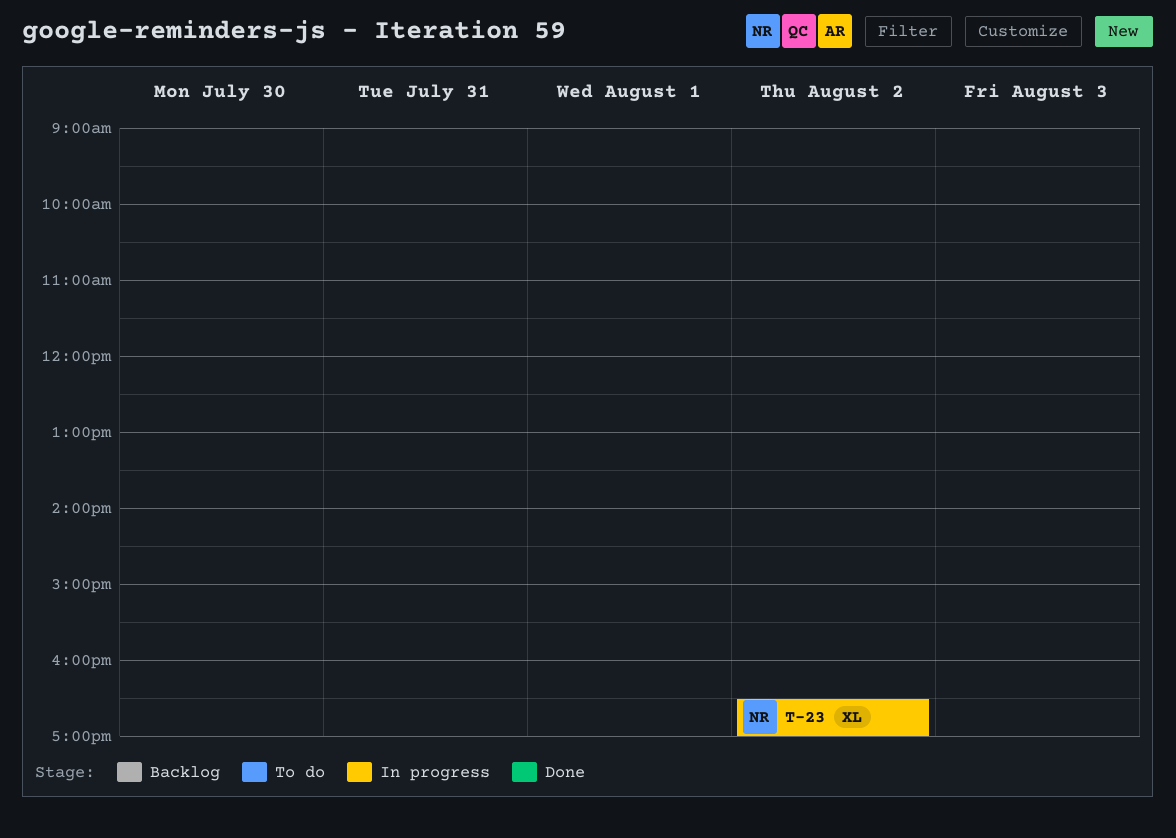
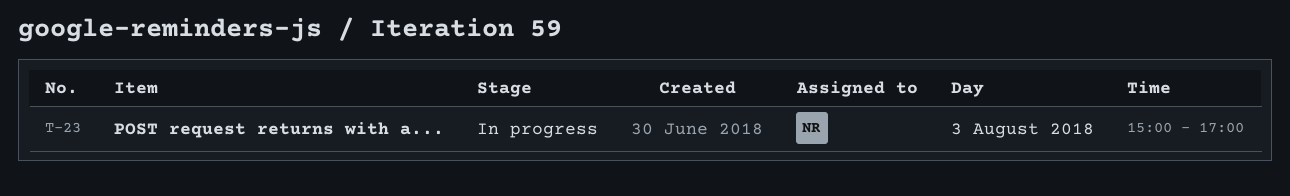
T-23, day: Aug 2 -> Aug 3
T-23, begins: 16:30 -> 15:00

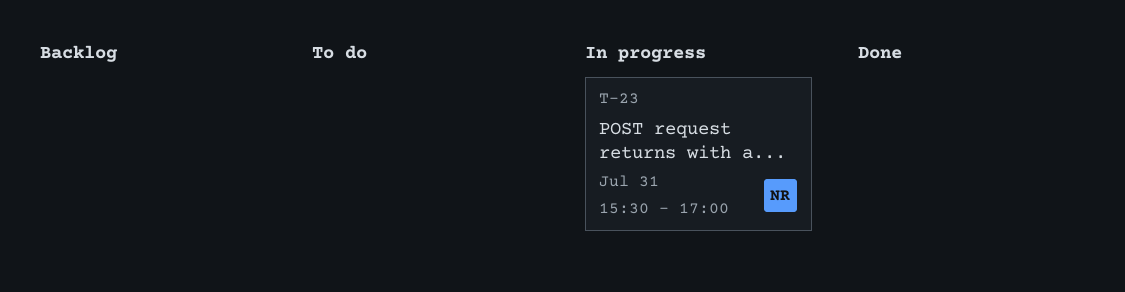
T-23, day: Aug 3 -> Jul 31
T-23, begins: 15:00 -> 15:30

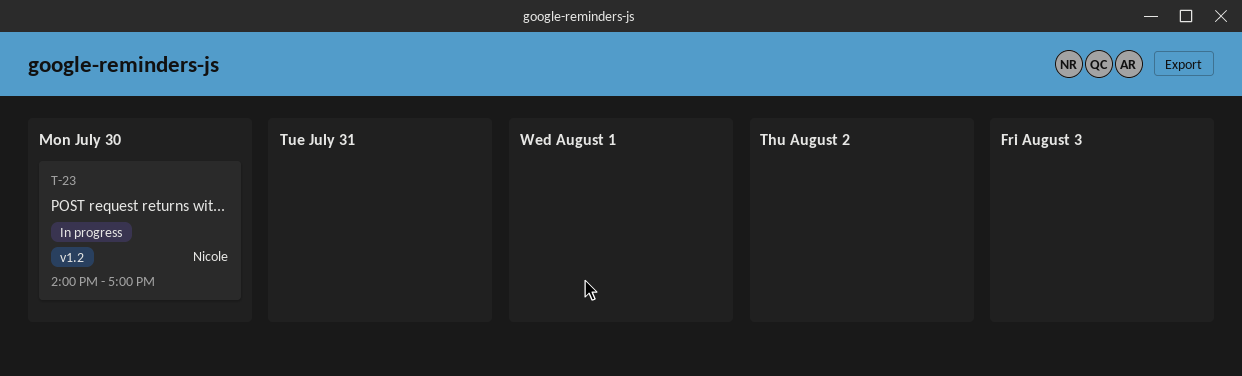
T-23, day: Jul 31 -> Jul 30
T-23, begins: 15:30 -> 14:00

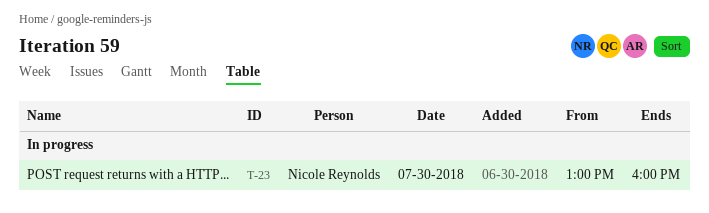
T-23, begins: 14:00 -> 13:00
T-23, ends: 17:00 -> 16:00

